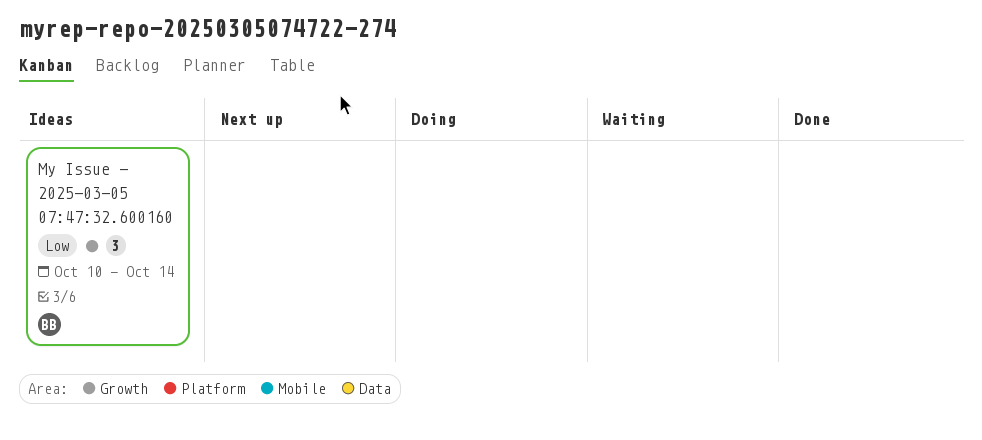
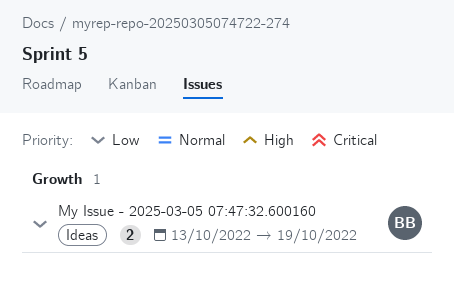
My Issue - 2025-03-05 07:47:32.600160, estimate: 3 -> 2
My Issue - 2025-03-05 07:47:32.600160, start: Oct 10 -> Oct 13
My Issue - 2025-03-05 07:47:32.600160, due: Oct 14 -> Oct 19

